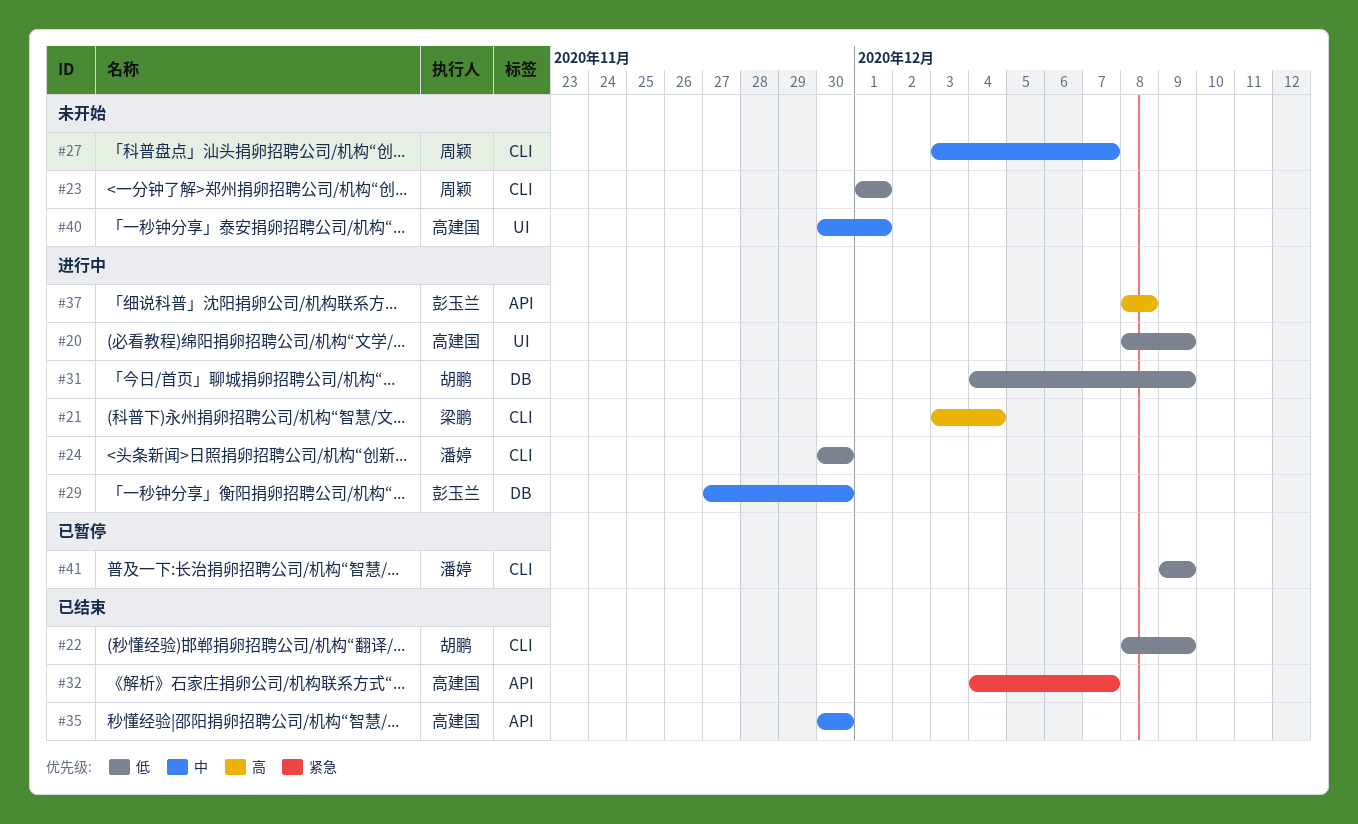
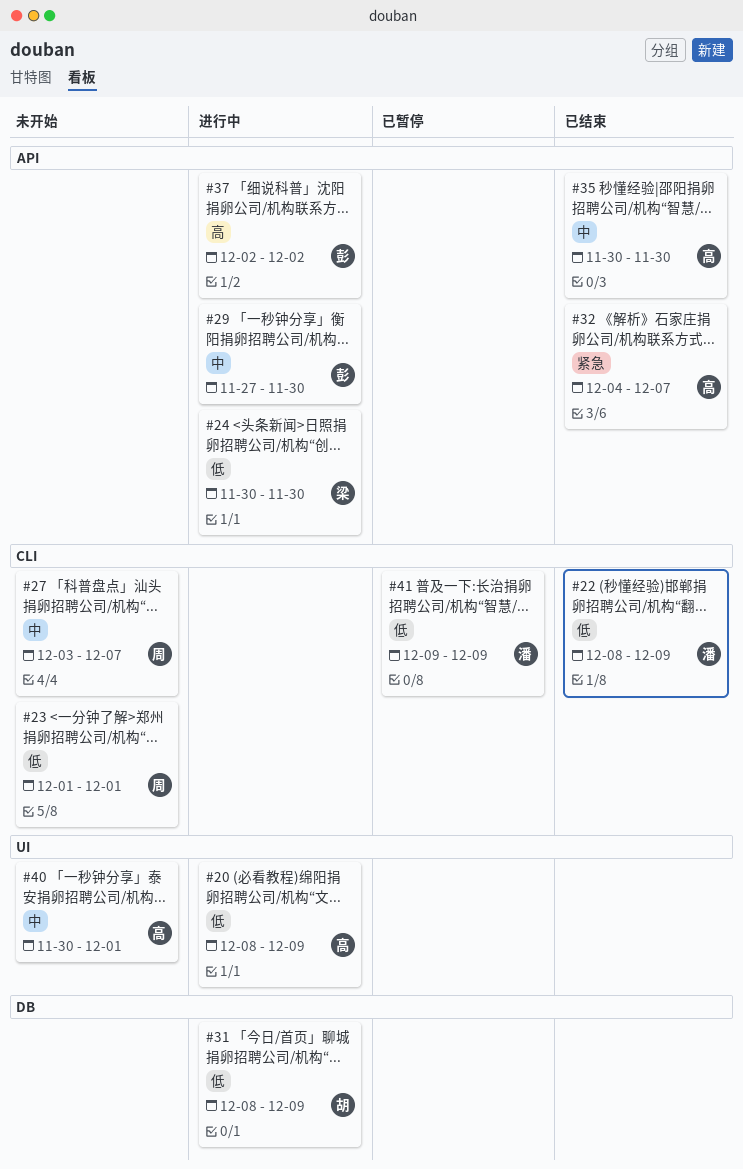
#21: present -> none
#22, owner: 胡鹏 -> 潘婷
#24, owner: 潘婷 -> 梁鹏
#24, label: CLI -> API
#29, label: DB -> API
#31, start: Dec 4 -> Dec 8
#37, start: Dec 8 -> Dec 2
#37, due: Dec 8 -> Dec 2

